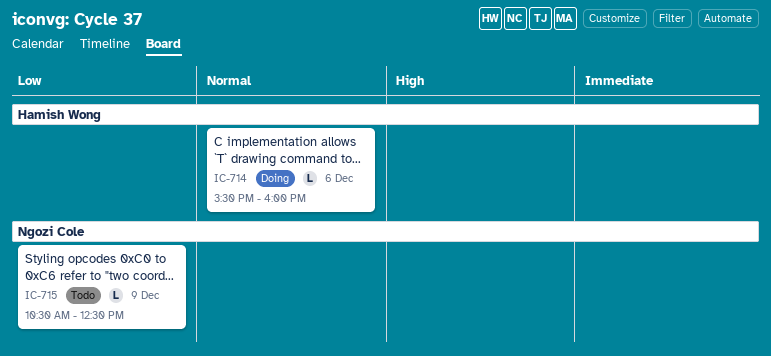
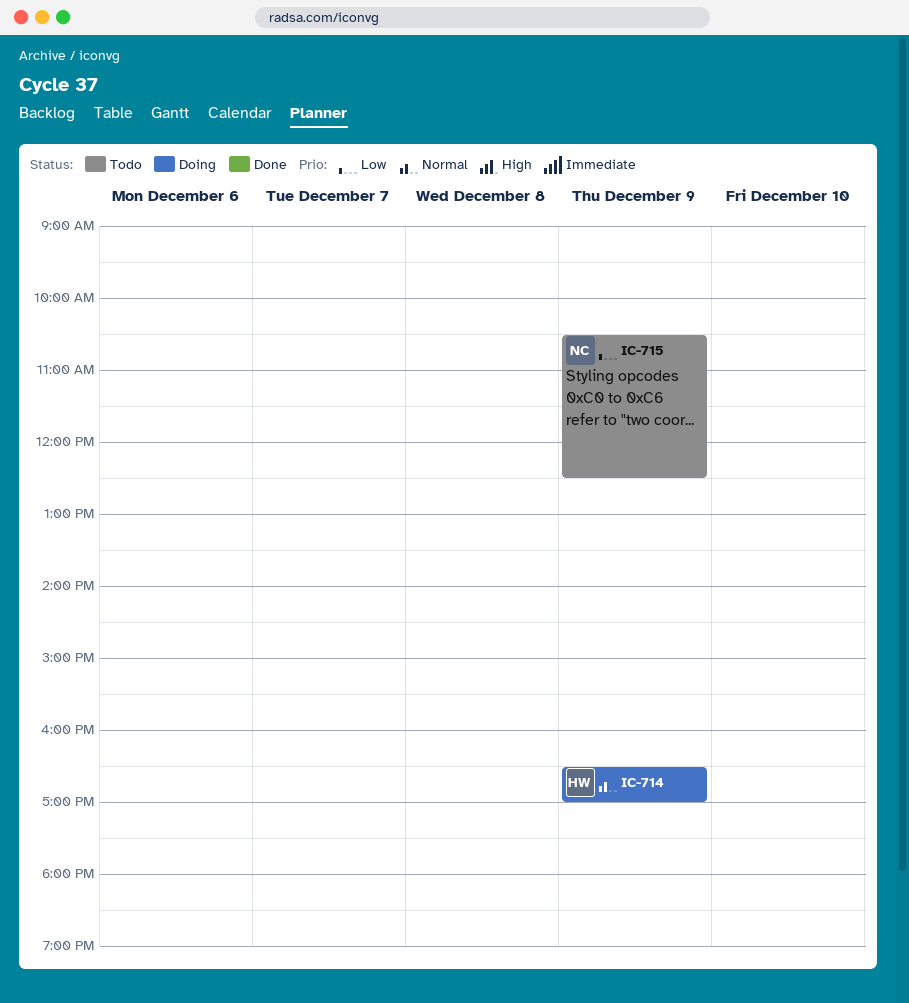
IC-714, day: Dec 6 -> Dec 9
IC-714, begins: 15:30 -> 16:30
IC-714, ends: 16:00 -> 17:00

